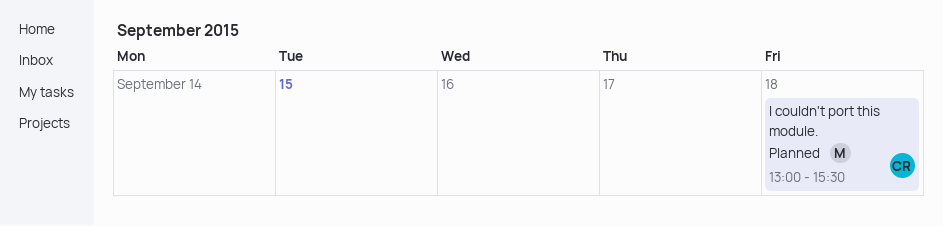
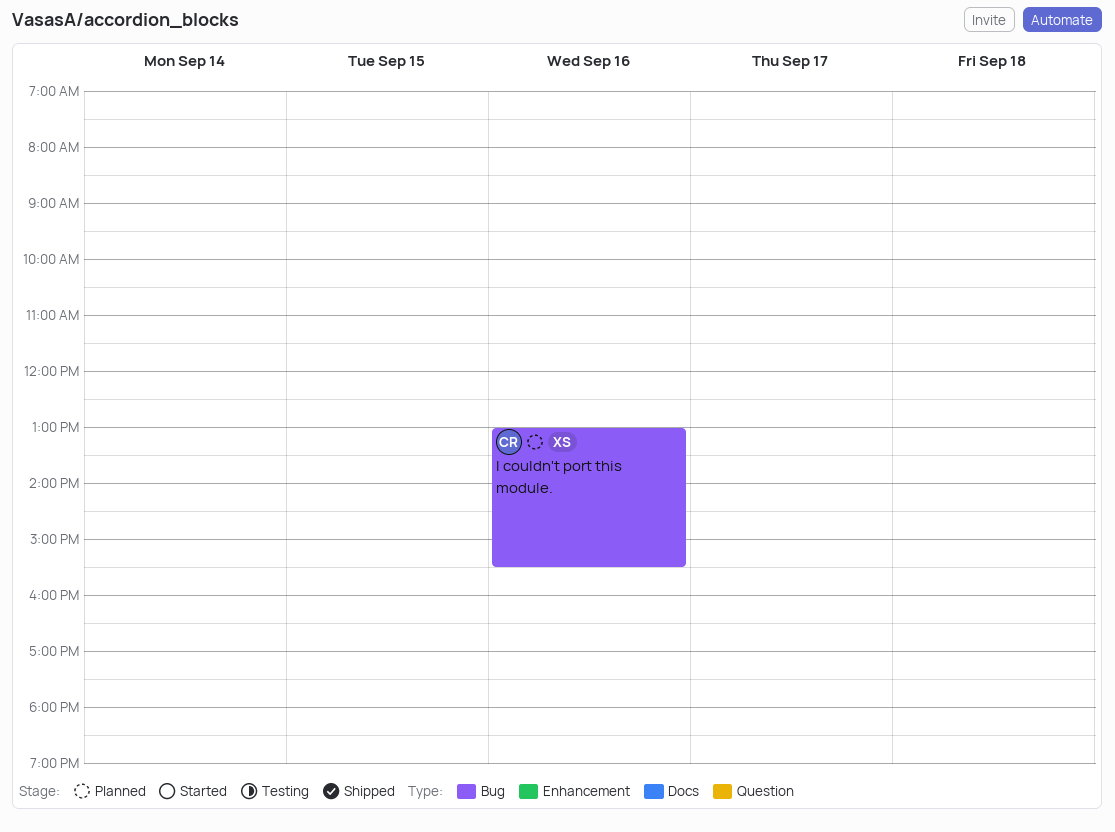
I couldn't port this module., estimate: M -> XS
I couldn't port this module., day: Sep 18 -> Sep 16

